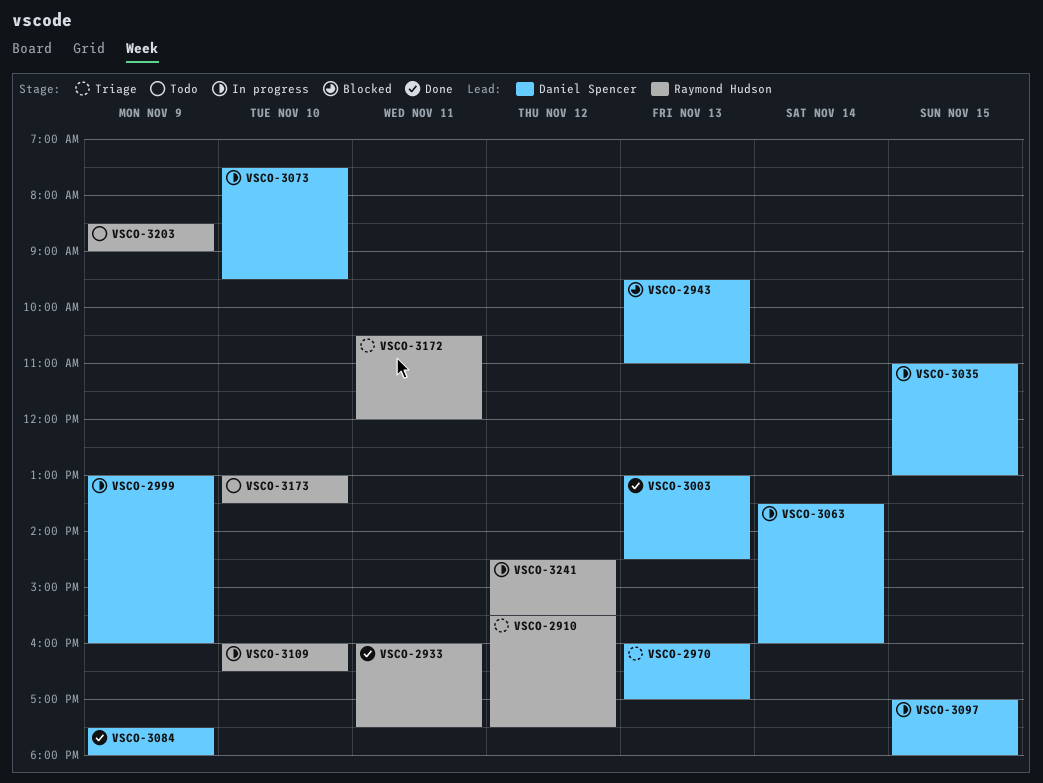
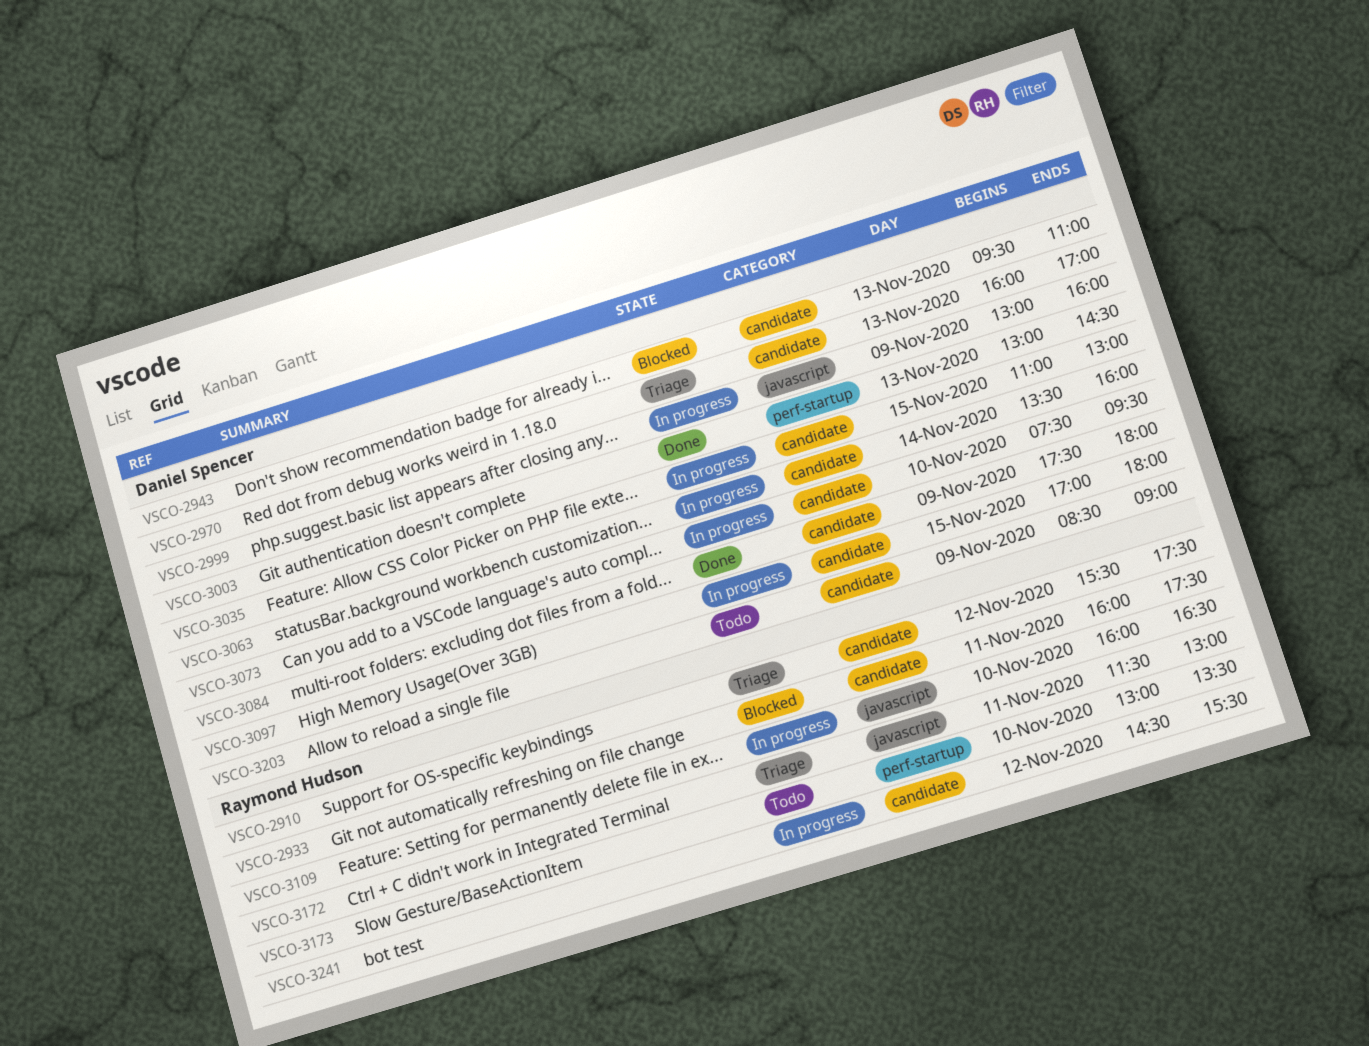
VSCO-2933, status: Done -> Blocked
VSCO-3172, begins: 10:30 -> 11:30
VSCO-3172, ends: 12:00 -> 13:00
VSCO-3203, owner: Raymond Hudson -> Daniel Spencer

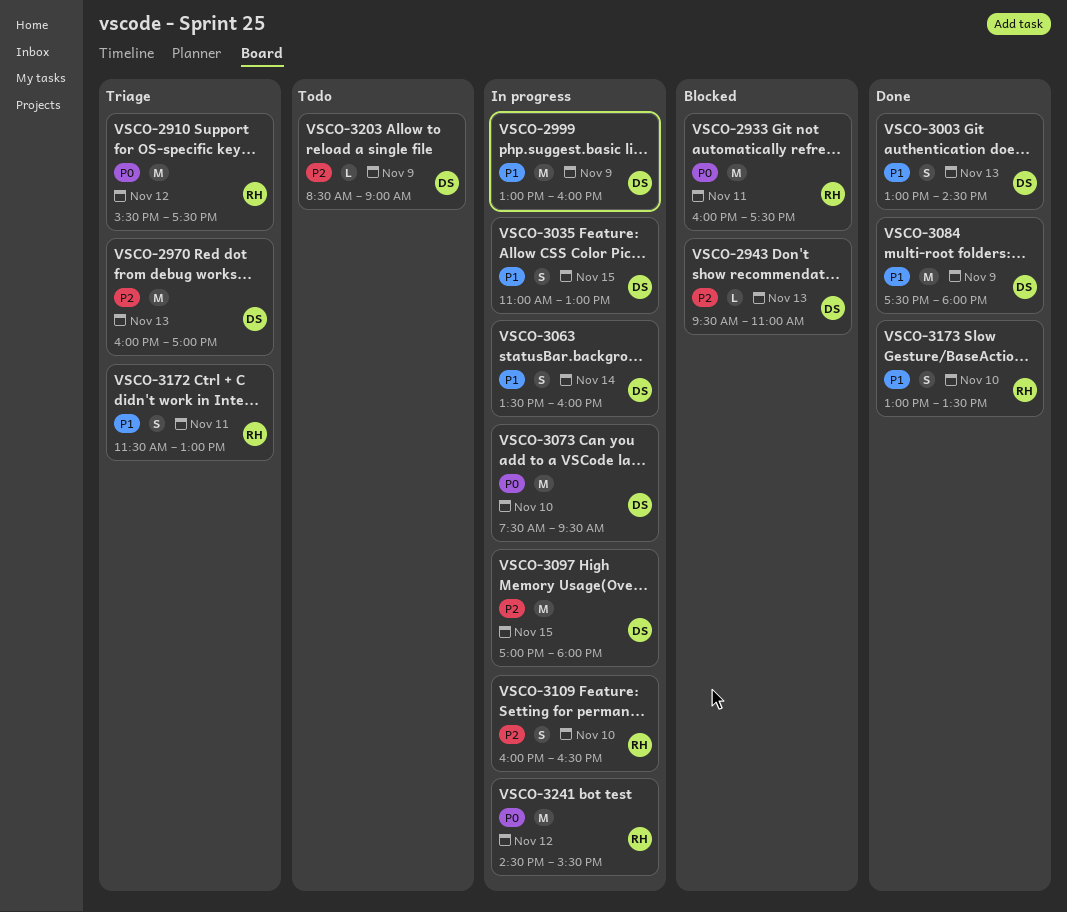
VSCO-3173, status: Todo -> Done

